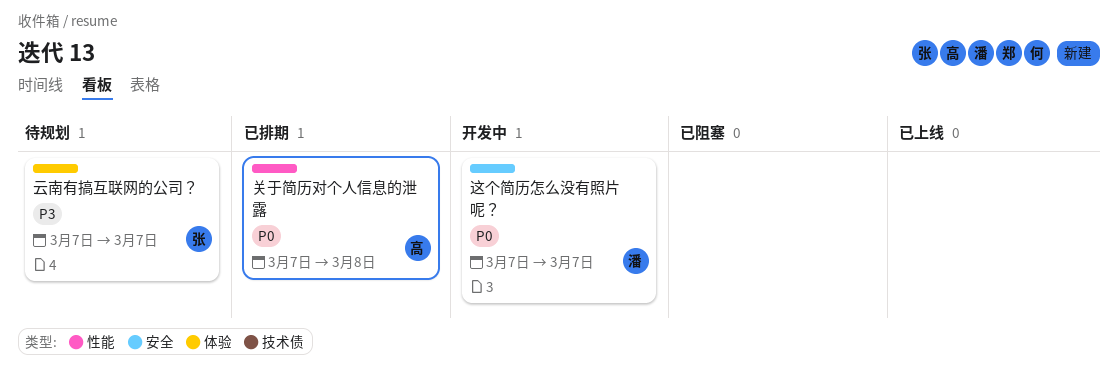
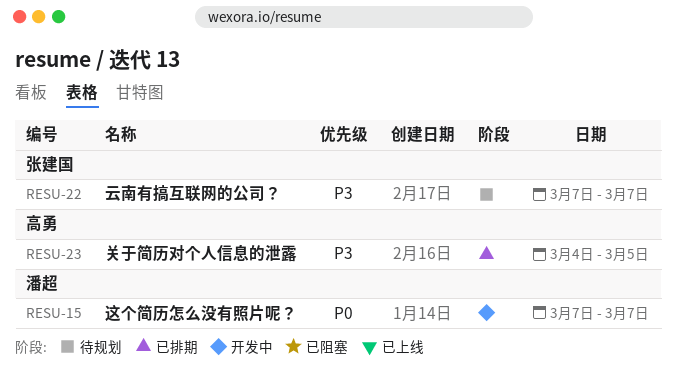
关于简历对个人信息的泄露, priority: P0 -> P3
关于简历对个人信息的泄露, start: Mar 7 -> Mar 4
关于简历对个人信息的泄露, due: Mar 8 -> Mar 5

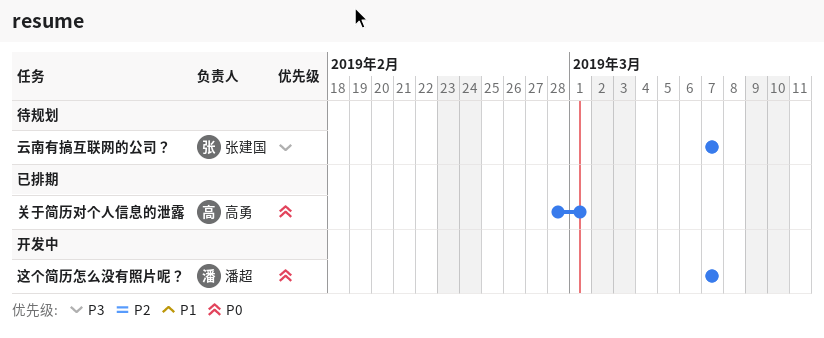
关于简历对个人信息的泄露, priority: P3 -> P0
关于简历对个人信息的泄露, start: Mar 4 -> Feb 28
关于简历对个人信息的泄露, due: Mar 5 -> Mar 1

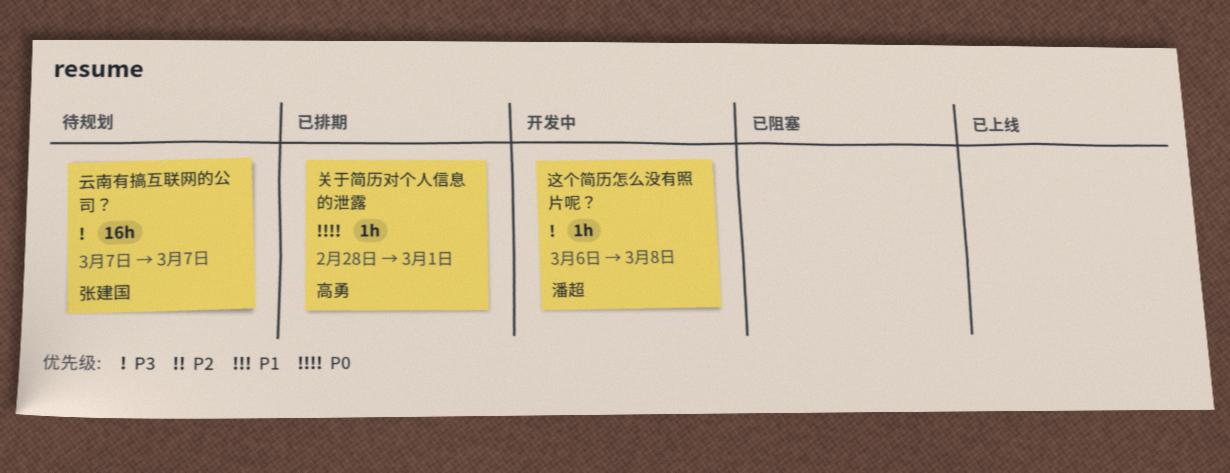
这个简历怎么没有照片呢？, priority: P0 -> P3
这个简历怎么没有照片呢？, start: Mar 7 -> Mar 6
这个简历怎么没有照片呢？, due: Mar 7 -> Mar 8

